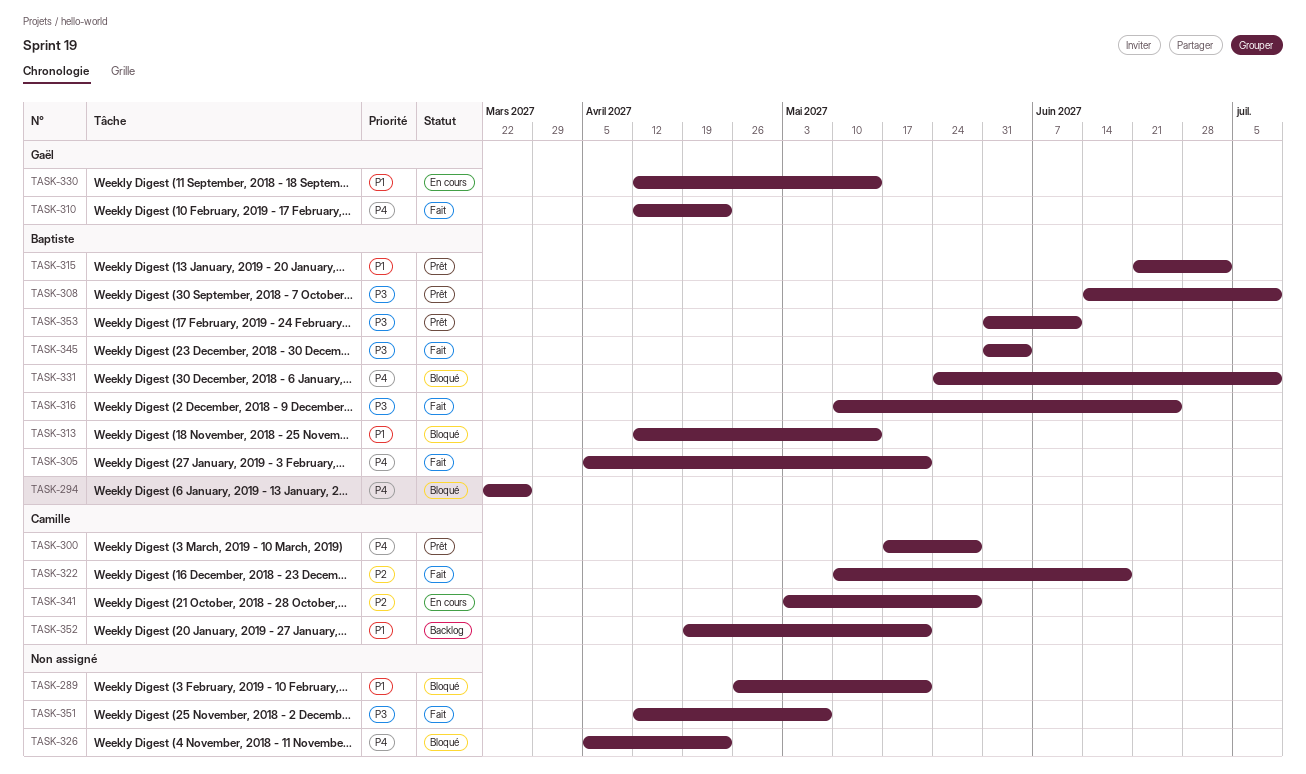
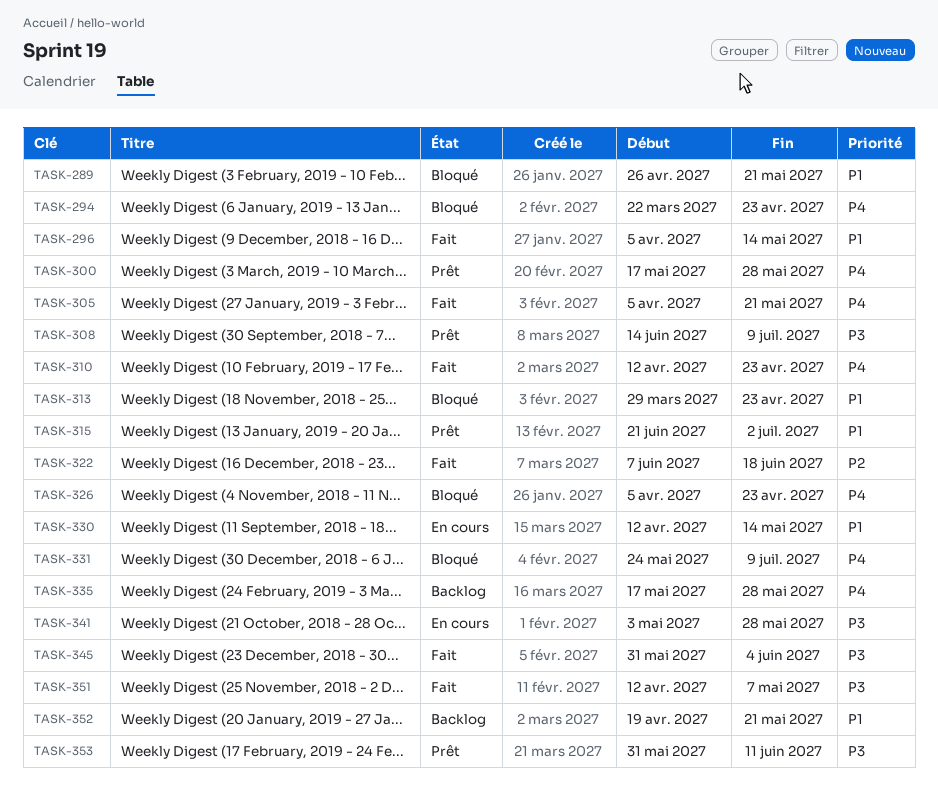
TASK-294, due: Mar 26 -> Apr 23
TASK-296: none -> present
TASK-313, start: Apr 12 -> Mar 29
TASK-313, due: May 14 -> Apr 23
TASK-316: present -> none
TASK-322, start: May 10 -> Jun 7
TASK-335: none -> present
TASK-341, priority: P2 -> P3

